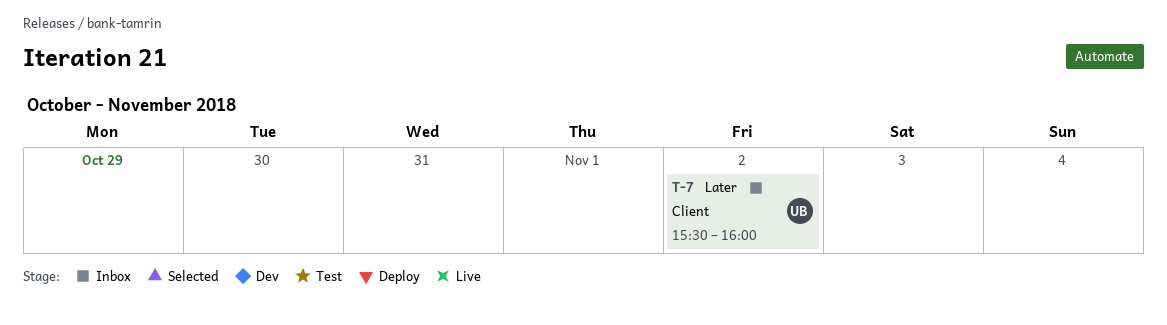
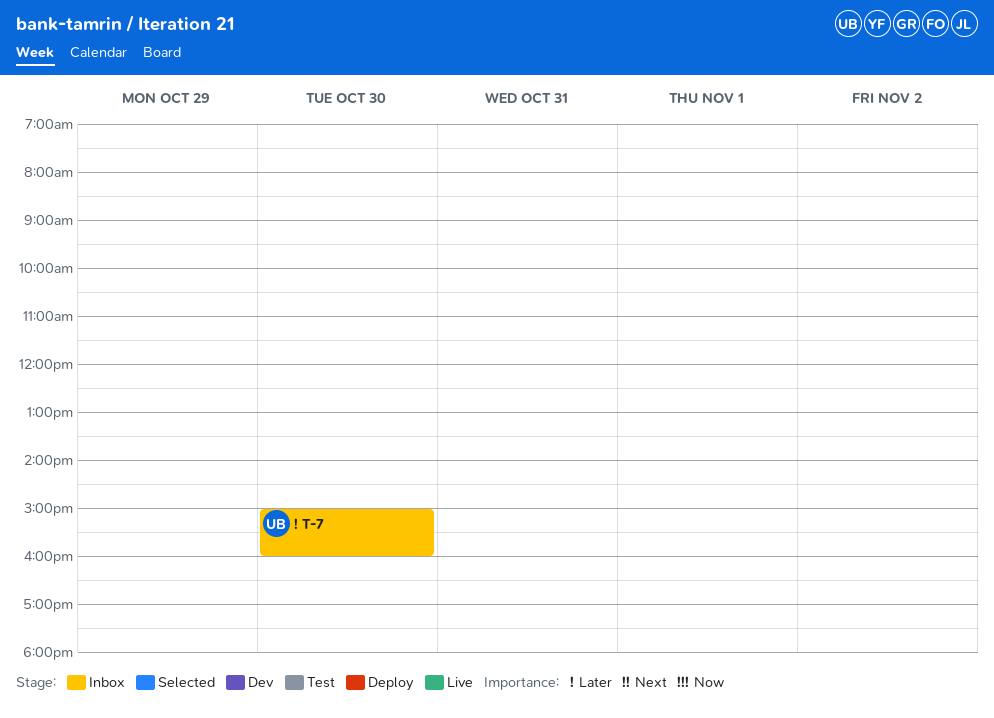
T-7, day: Nov 2 -> Oct 30
T-7, begins: 15:30 -> 15:00

